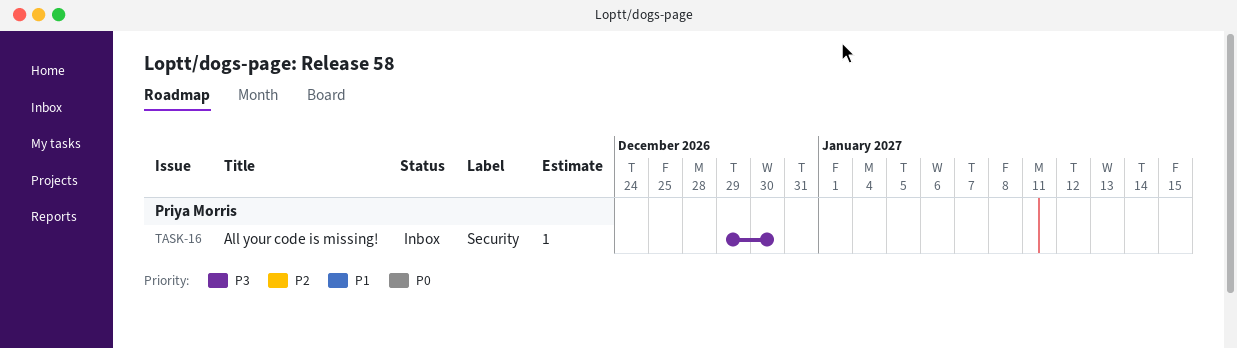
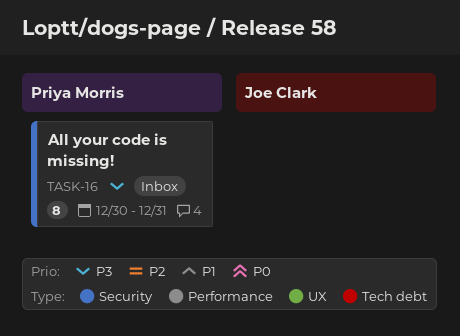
TASK-16, estimate: 1 -> 8
TASK-16, start: Dec 29 -> Dec 30
TASK-16, due: Dec 30 -> Dec 31

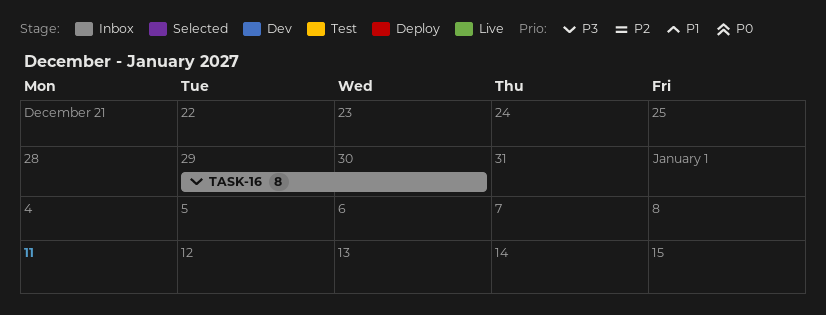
TASK-16, start: Dec 30 -> Dec 29
TASK-16, due: Dec 31 -> Dec 30

